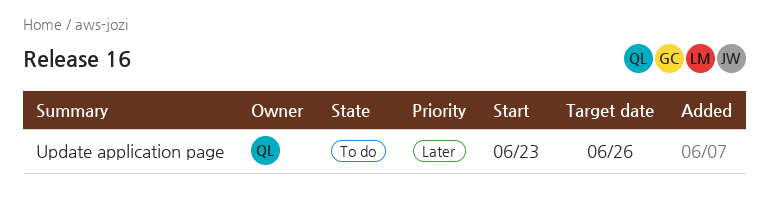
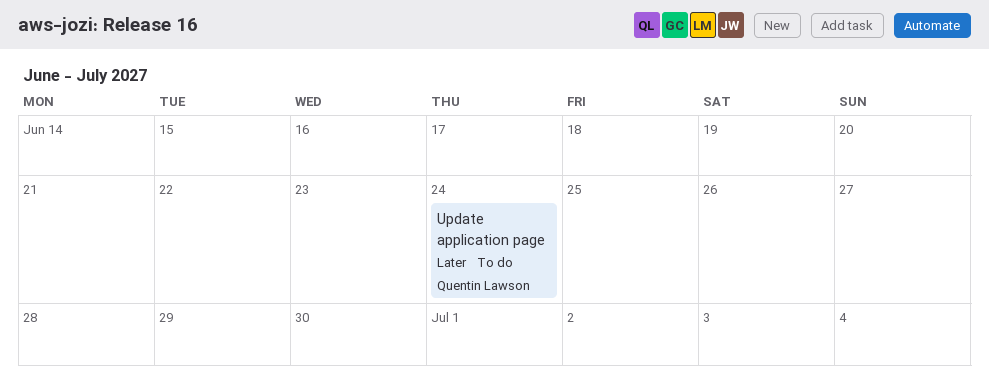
Update application page, due: Jun 26 -> Jun 24

